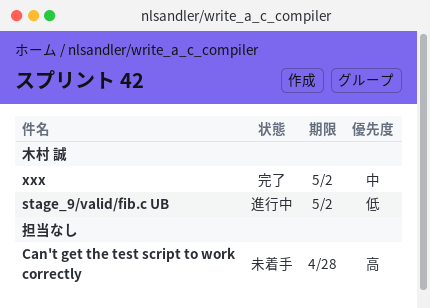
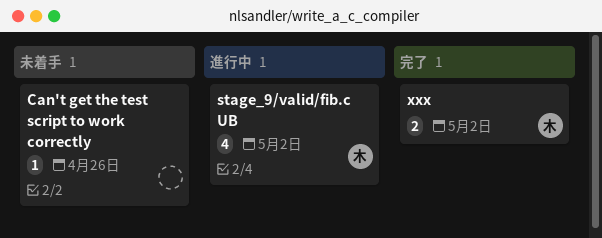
Can't get the test script to work correctly, due: Apr 28 -> Apr 26

